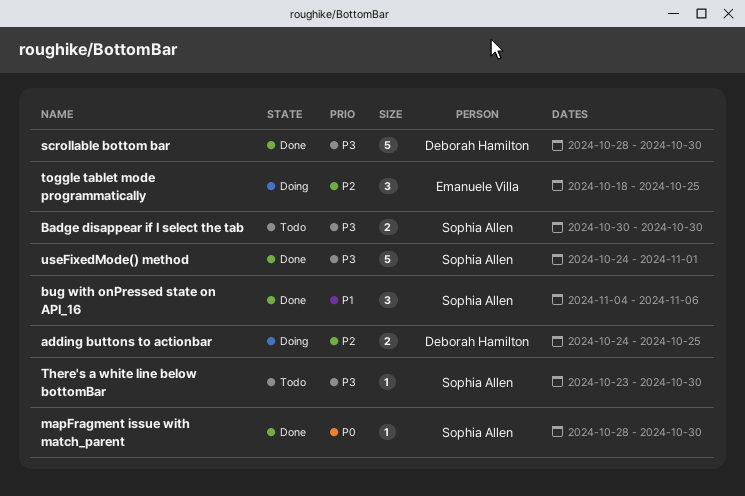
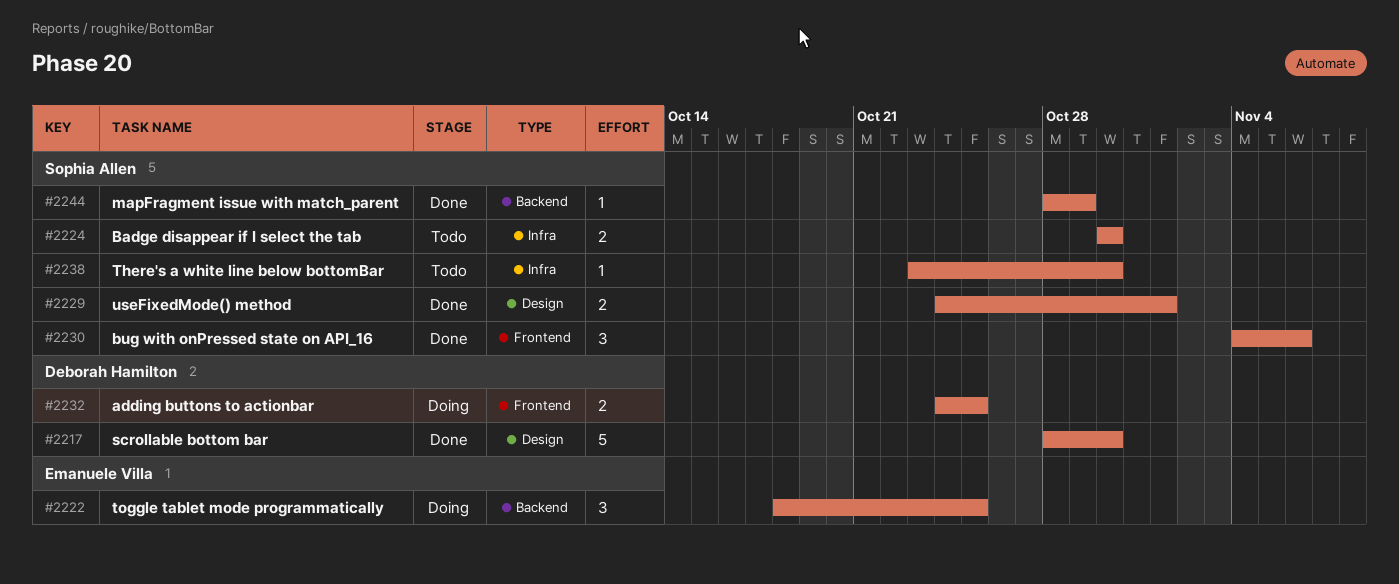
mapFragment issue with match_parent, due: Oct 30 -> Oct 29
useFixedMode() method, estimate: 5 -> 2

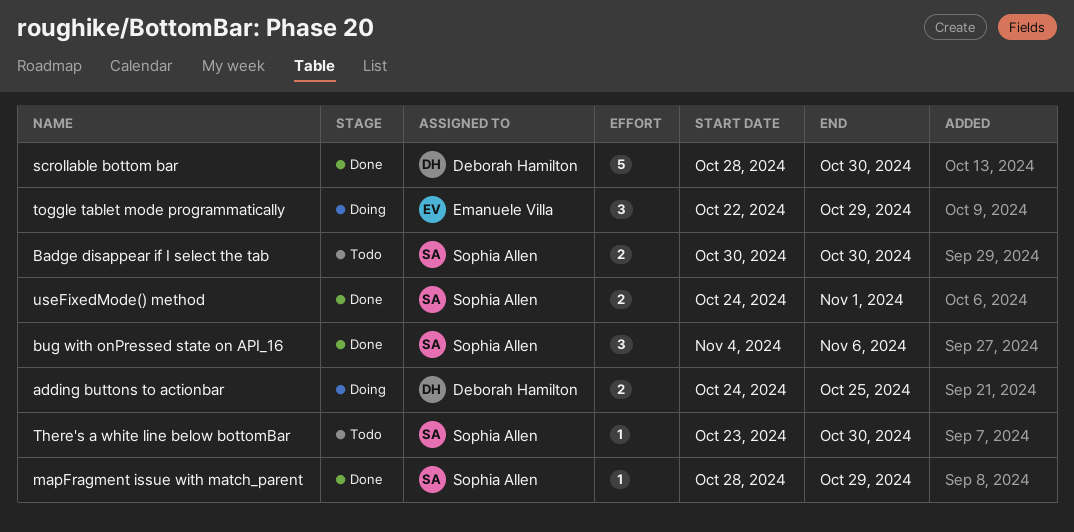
toggle tablet mode programmatically, start: Oct 18 -> Oct 22
toggle tablet mode programmatically, due: Oct 25 -> Oct 29

